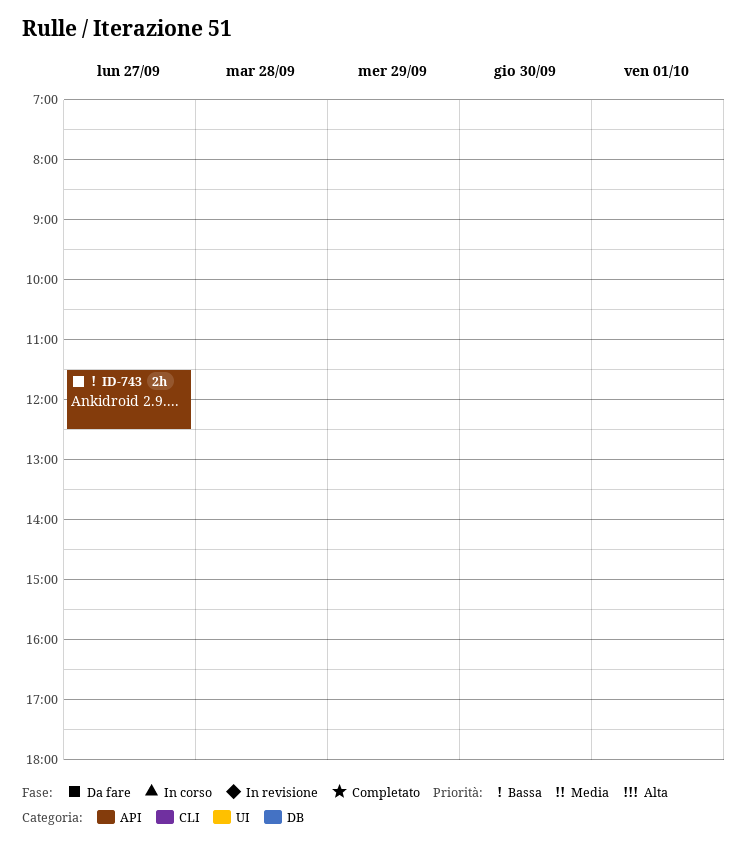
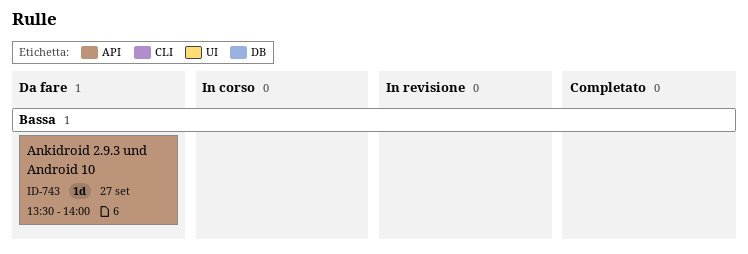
ID-743, estimate: 2h -> 1d
ID-743, begins: 11:30 -> 13:30
ID-743, ends: 12:30 -> 14:00

